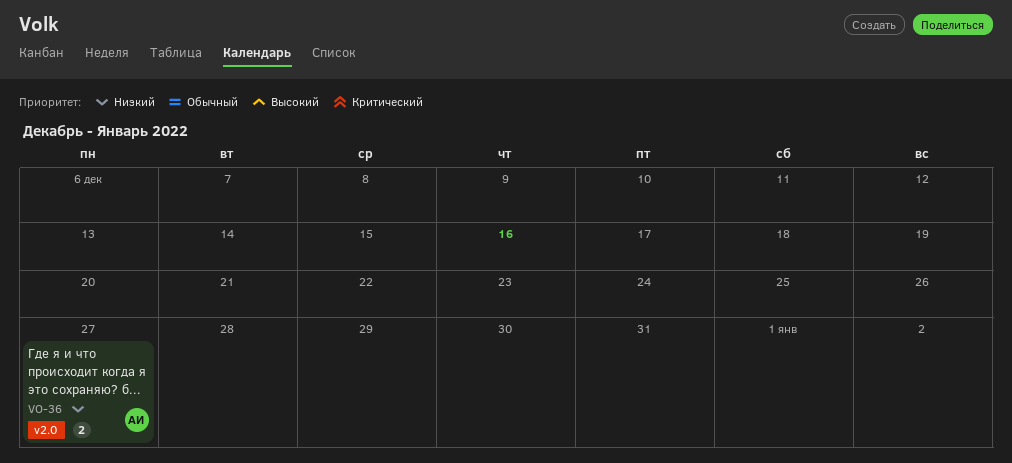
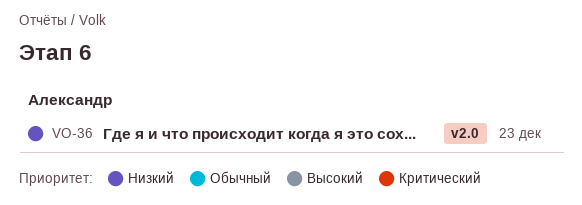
VO-36, due: Dec 27 -> Dec 23

